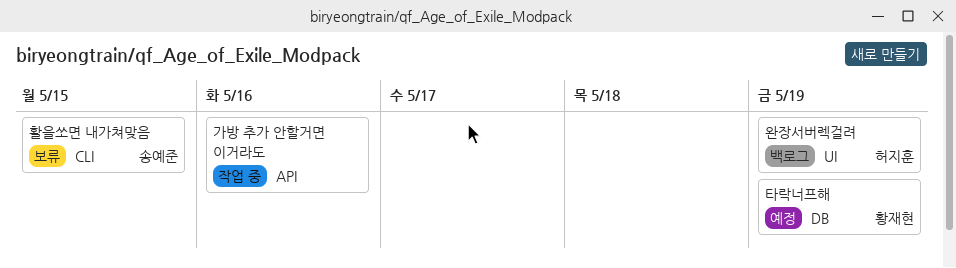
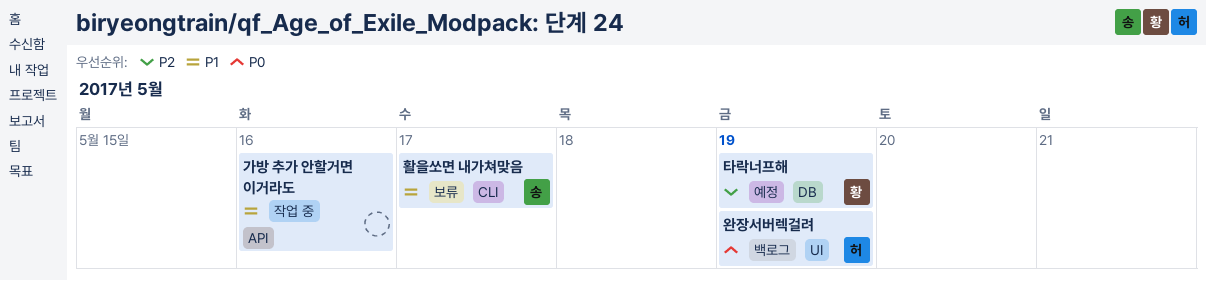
활을쏘면 내가쳐맞음, due: May 15 -> May 17

